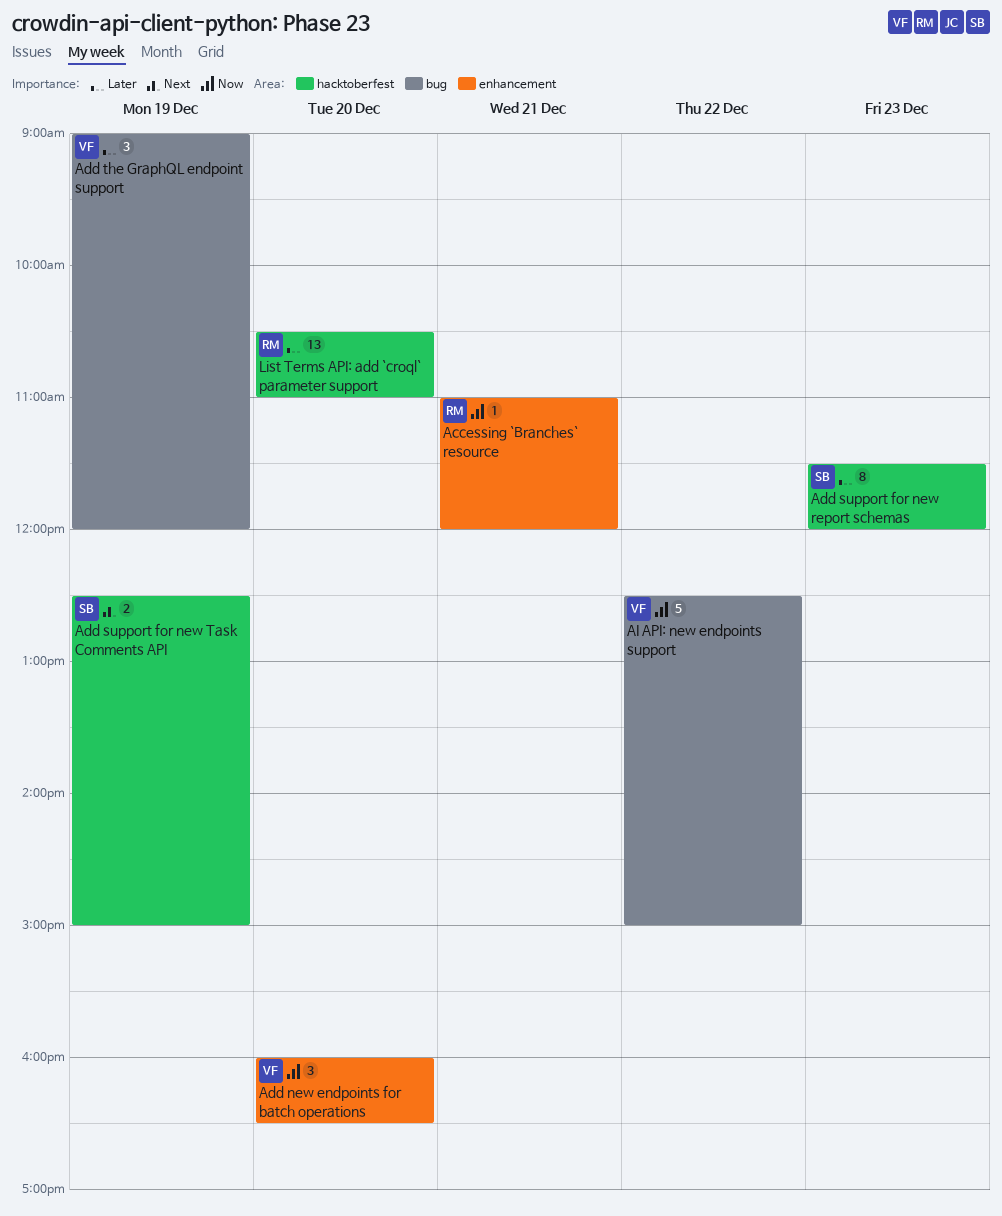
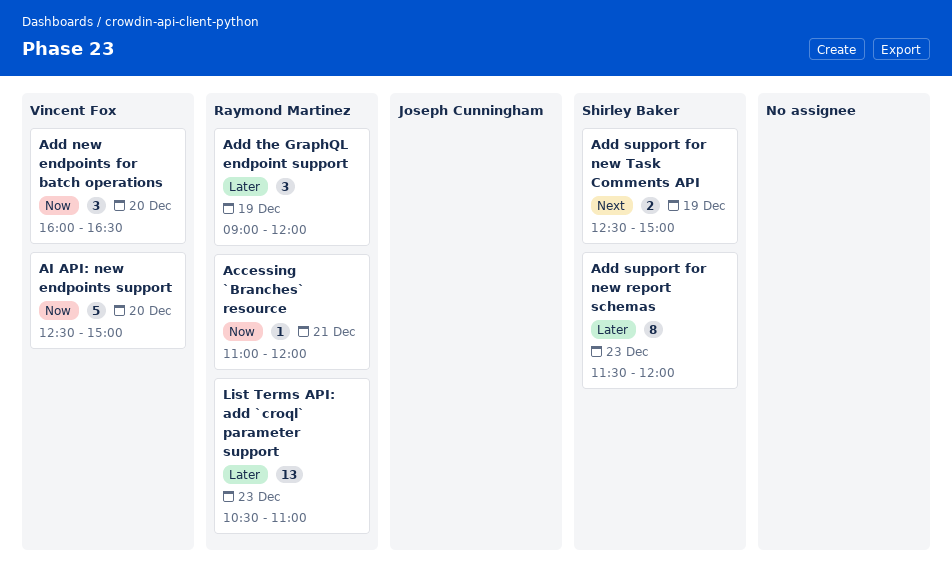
Add the GraphQL endpoint support, owner: Vincent Fox -> Raymond Martinez
AI API: new endpoints support, day: Dec 22 -> Dec 20
List Terms API: add `croql` parameter support, day: Dec 20 -> Dec 23

